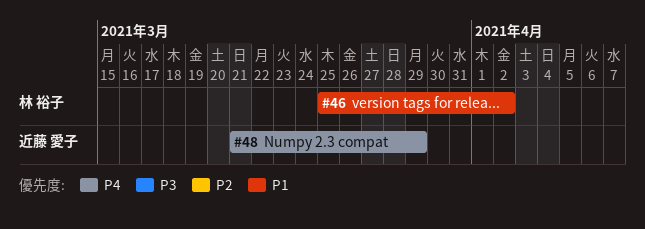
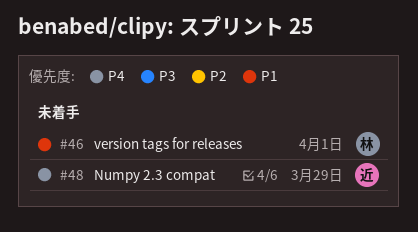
#46, due: Apr 2 -> Apr 1

